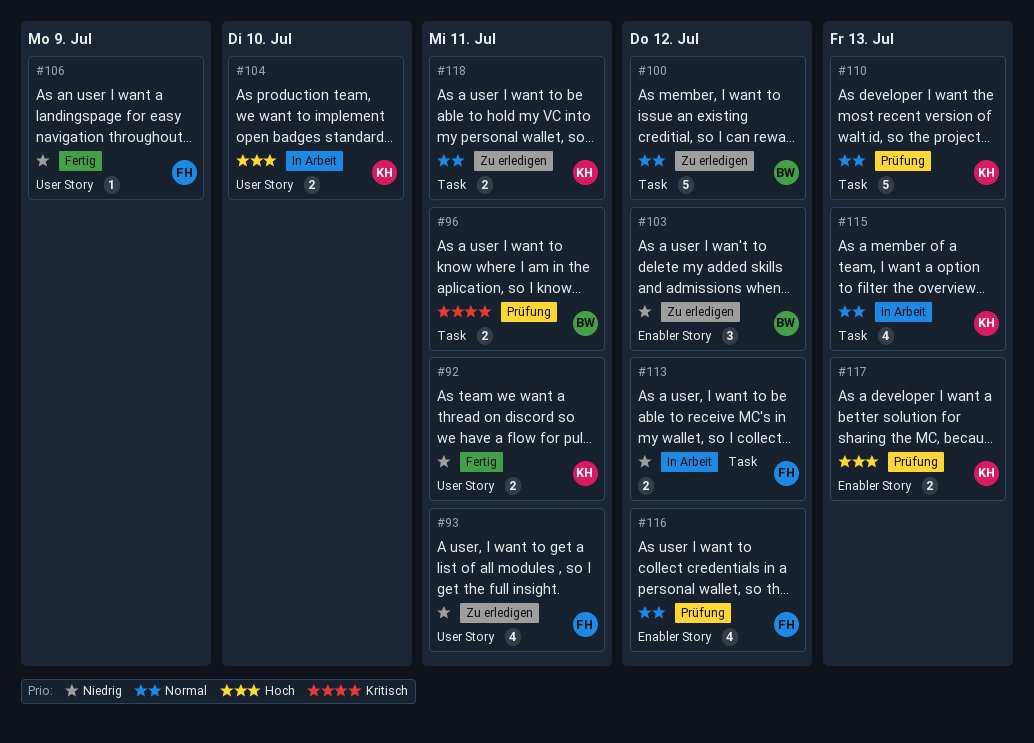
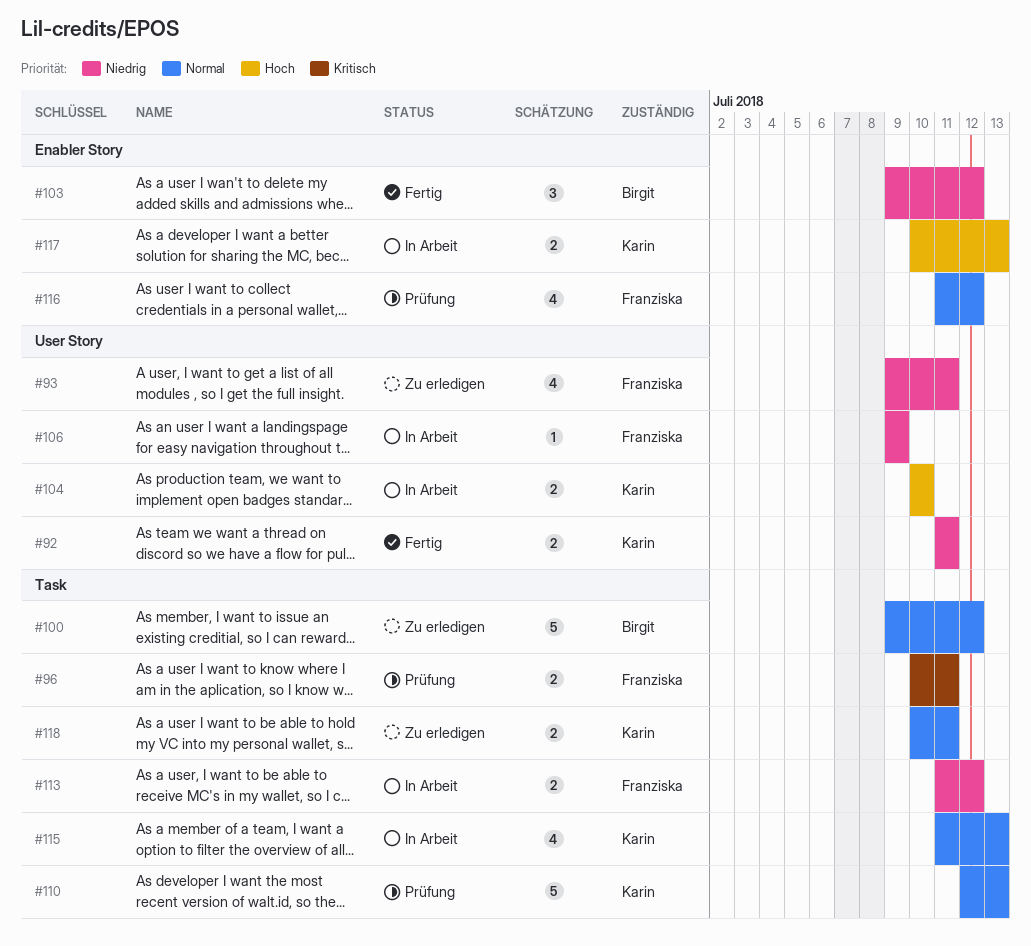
#96, owner: Birgit -> Franziska
#103, status: Zu erledigen -> Fertig
#106, status: Fertig -> In Arbeit
#117, status: Prüfung -> In Arbeit

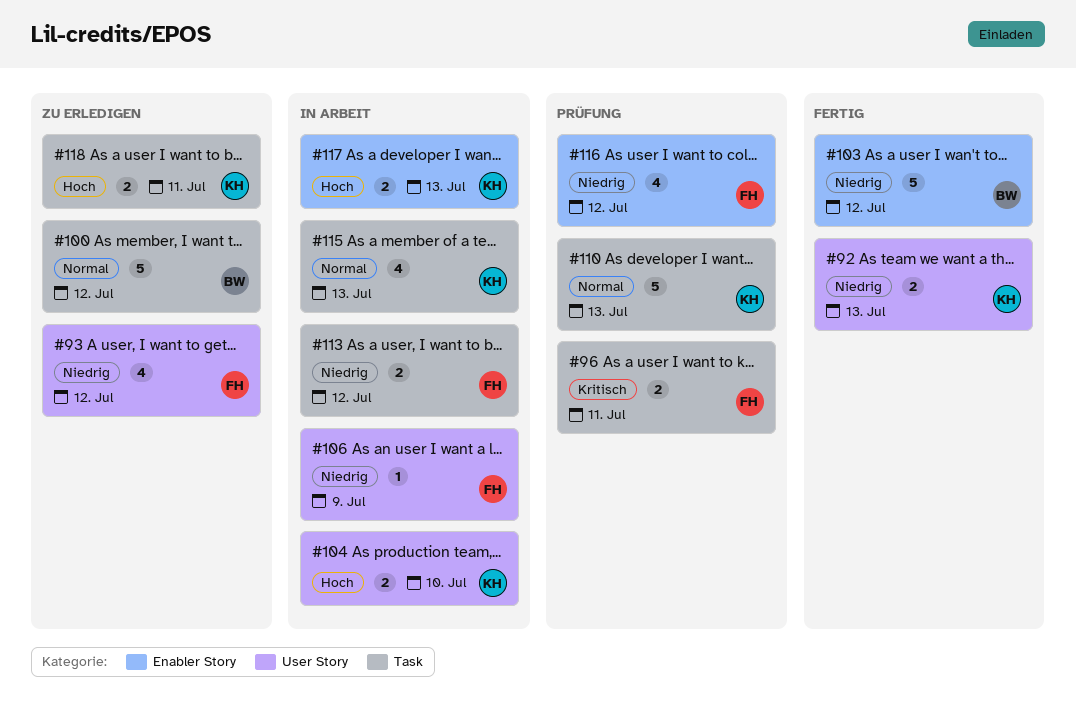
#92, due: Jul 11 -> Jul 13
#93, due: Jul 11 -> Jul 12
#103, estimate: 3 -> 5
#116, priority: Normal -> Niedrig
#118, priority: Normal -> Hoch

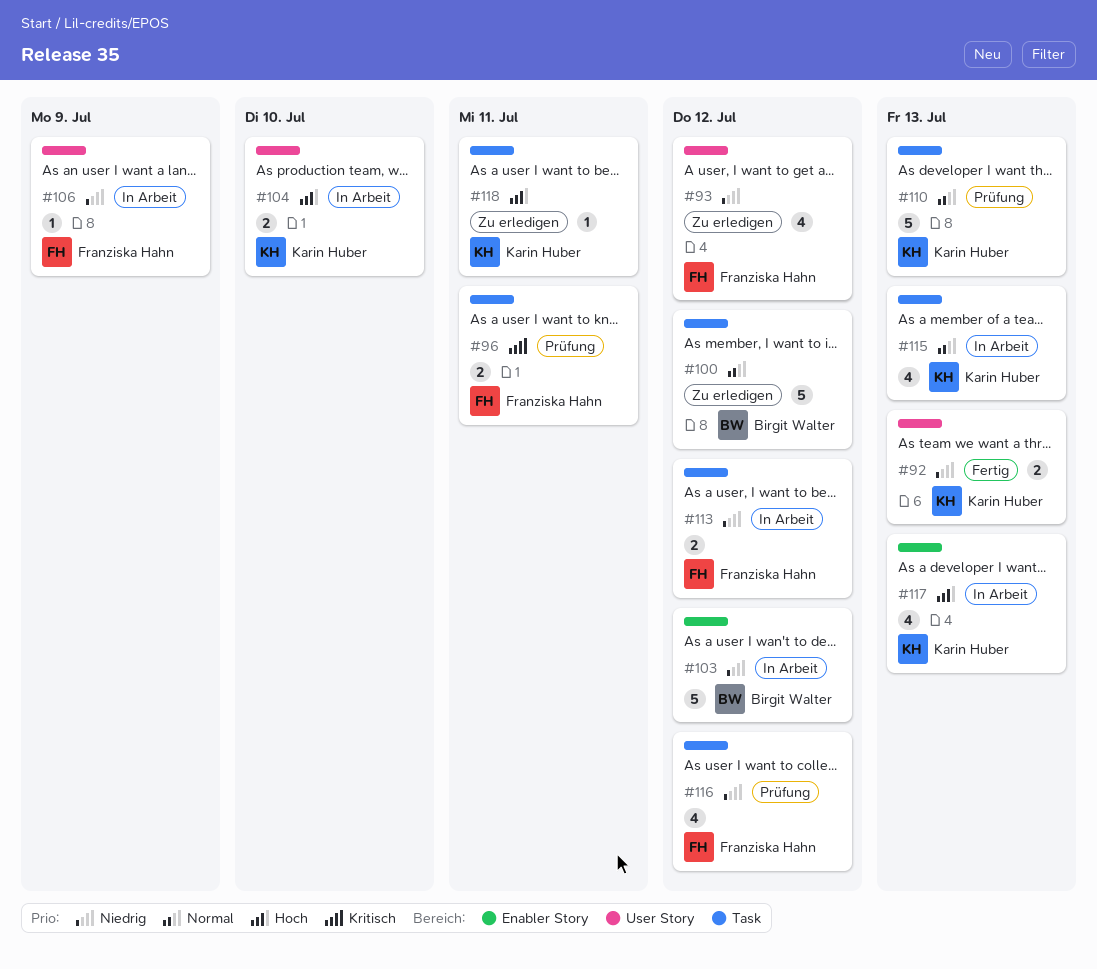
#103, status: Fertig -> In Arbeit
#116, label: Enabler Story -> Task
#117, estimate: 2 -> 4
#118, estimate: 2 -> 1

